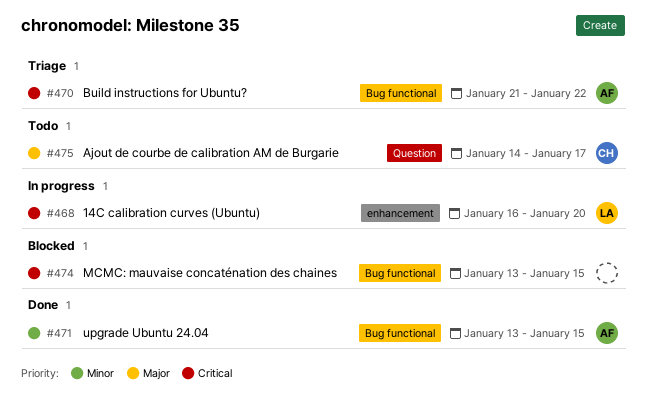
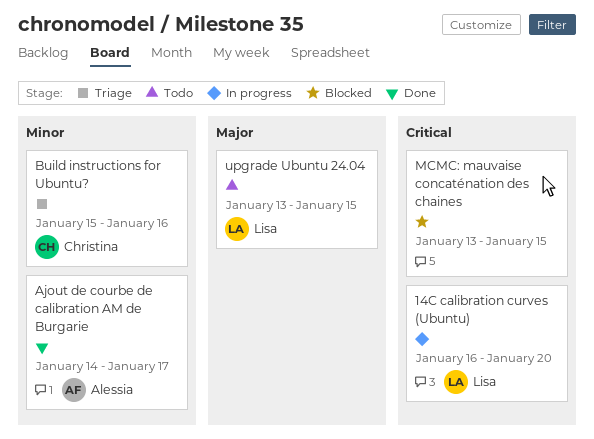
Ajout de courbe de calibration AM de Burgarie, status: Todo -> Done
Ajout de courbe de calibration AM de Burgarie, owner: Christina -> Alessia
Ajout de courbe de calibration AM de Burgarie, priority: Major -> Minor
Build instructions for Ubuntu?, owner: Alessia -> Christina
Build instructions for Ubuntu?, priority: Critical -> Minor
Build instructions for Ubuntu?, start: Jan 21 -> Jan 15
Build instructions for Ubuntu?, due: Jan 22 -> Jan 16
upgrade Ubuntu 24.04, status: Done -> Todo
upgrade Ubuntu 24.04, owner: Alessia -> Lisa
upgrade Ubuntu 24.04, priority: Minor -> Major

